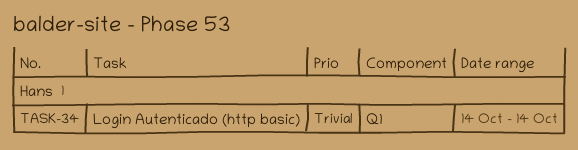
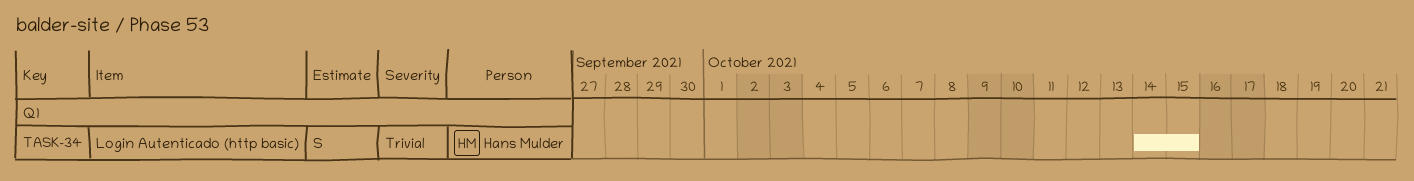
TASK-34, due: Oct 14 -> Oct 15

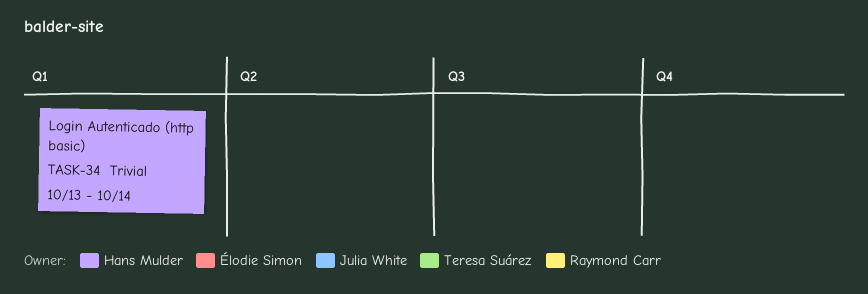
TASK-34, start: Oct 14 -> Oct 13
TASK-34, due: Oct 15 -> Oct 14

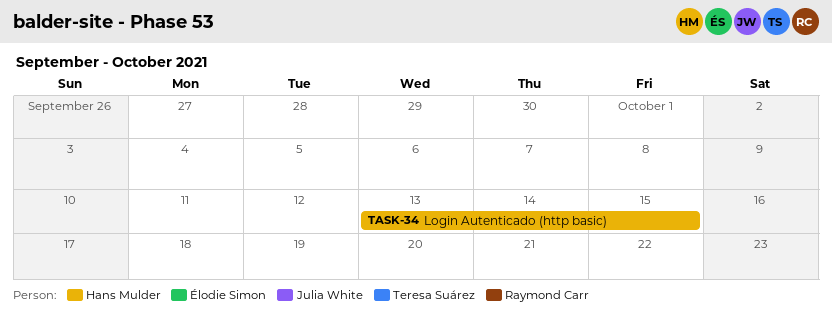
TASK-34, due: Oct 14 -> Oct 15

